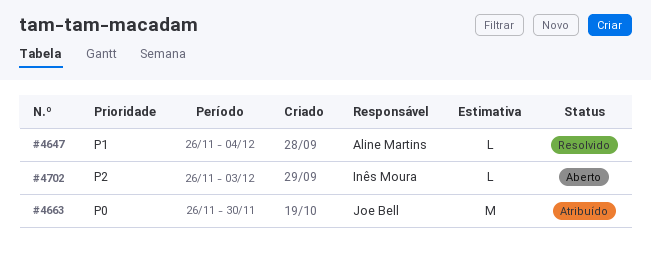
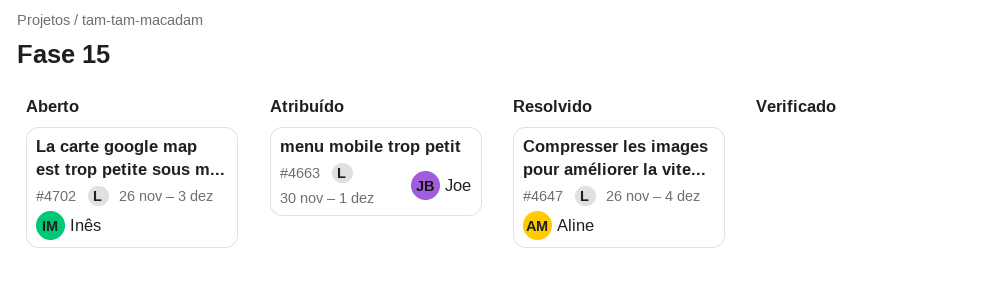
#4663, estimate: M -> L
#4663, start: Nov 26 -> Nov 30
#4663, due: Nov 30 -> Dec 1

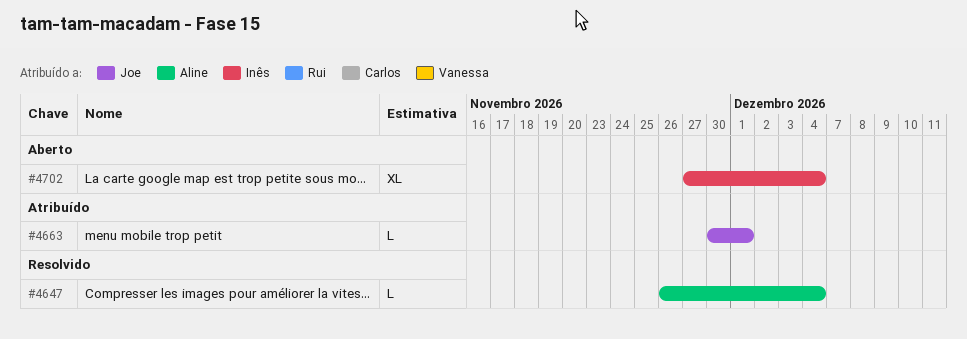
#4702, estimate: L -> XL
#4702, start: Nov 26 -> Nov 27
#4702, due: Dec 3 -> Dec 4

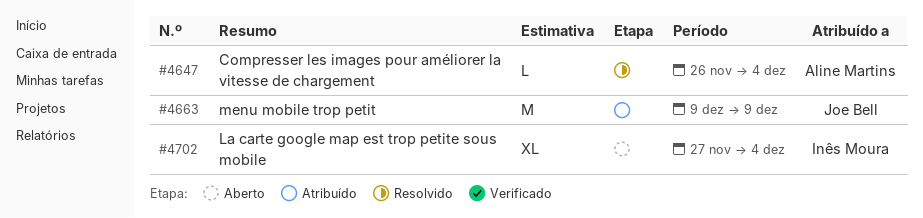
#4663, estimate: L -> M
#4663, start: Nov 30 -> Dec 9
#4663, due: Dec 1 -> Dec 9

